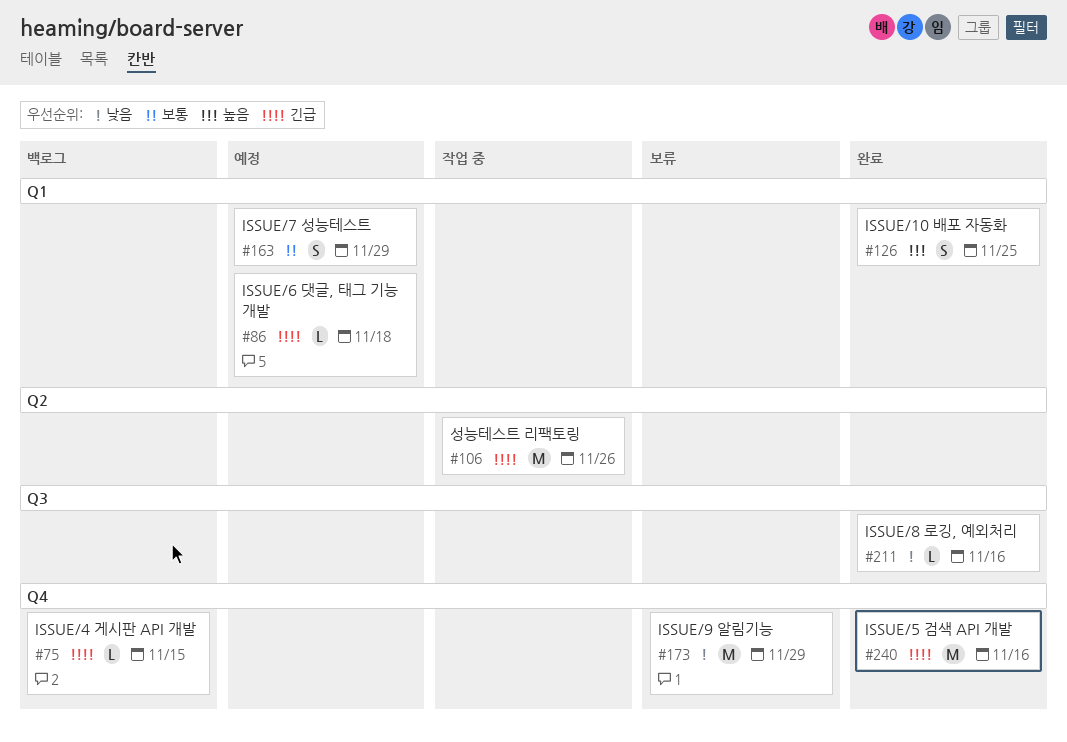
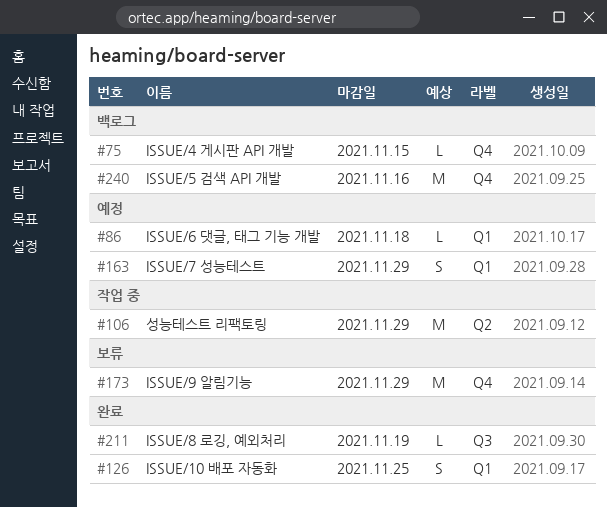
#106, due: Nov 26 -> Nov 29
#211, due: Nov 16 -> Nov 19
#240, status: 완료 -> 백로그

